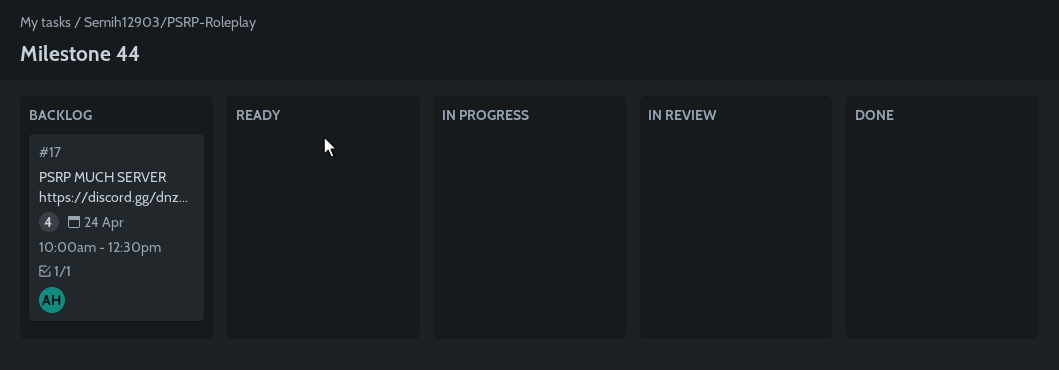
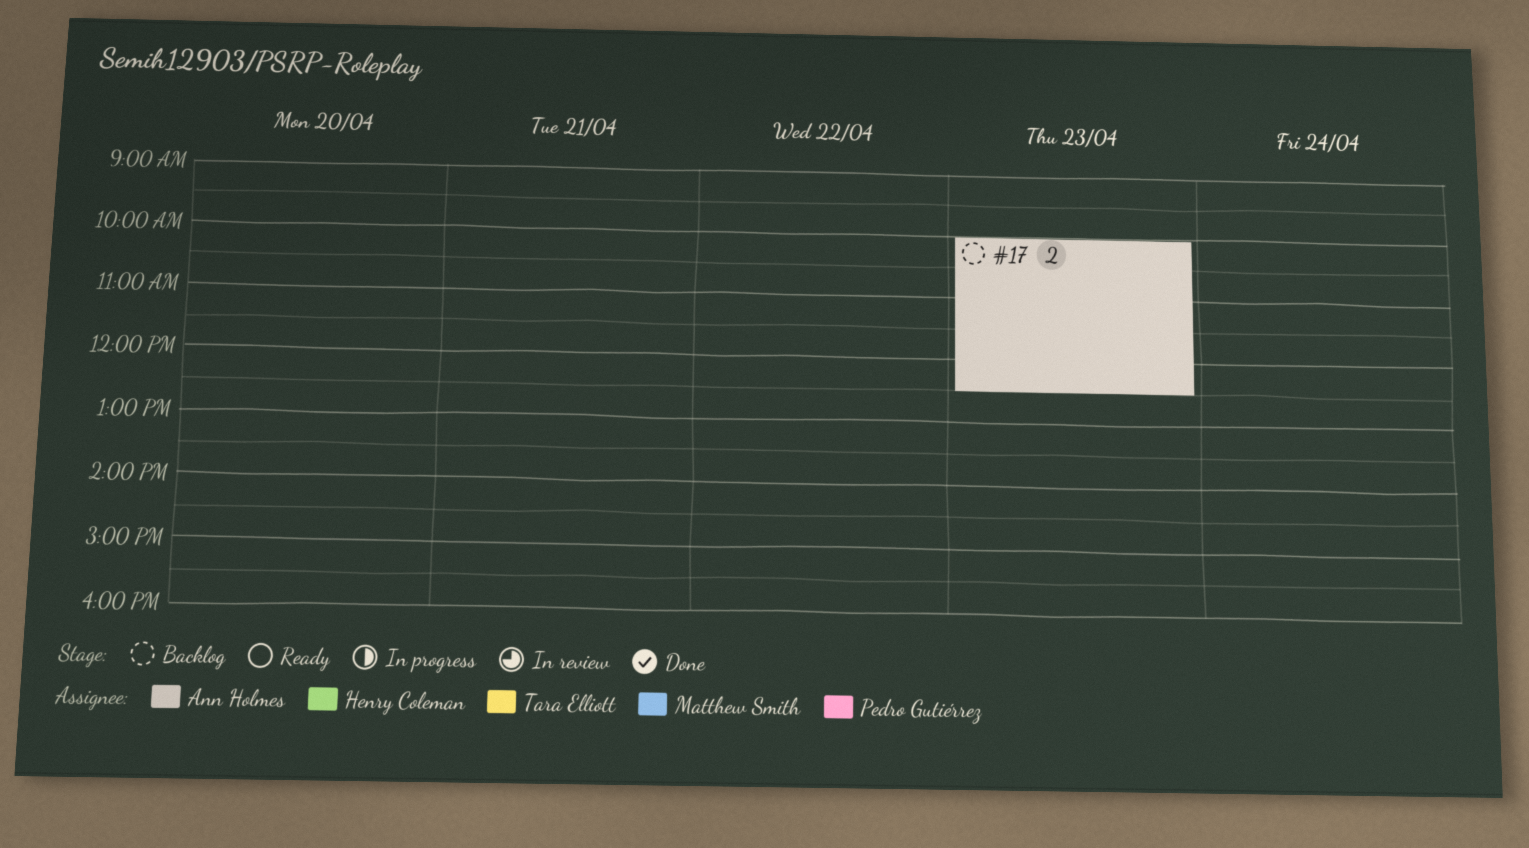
#17, estimate: 4 -> 2
#17, day: Apr 24 -> Apr 23

